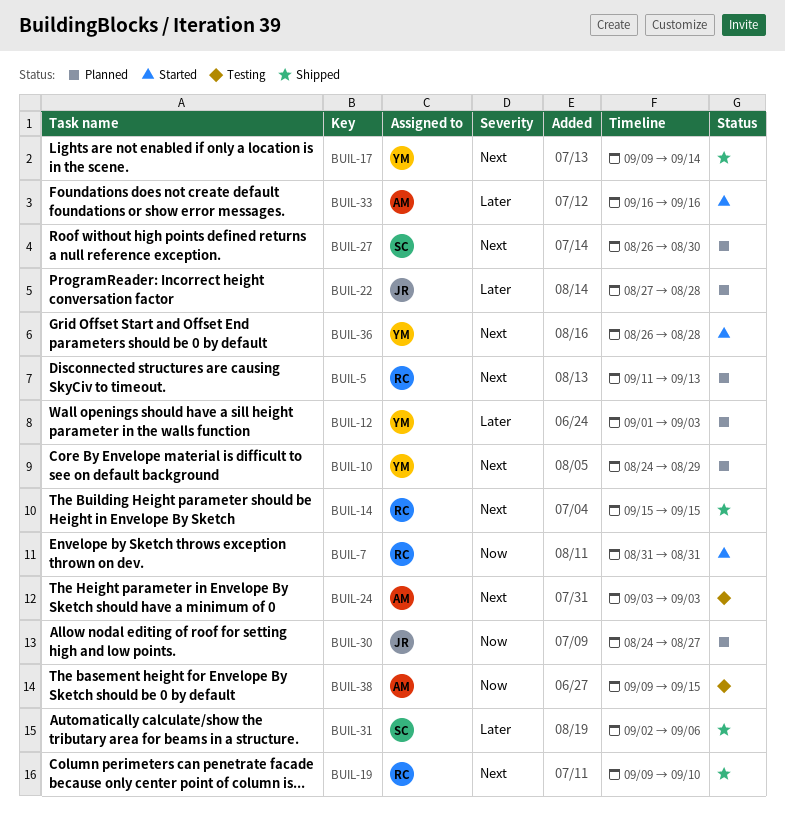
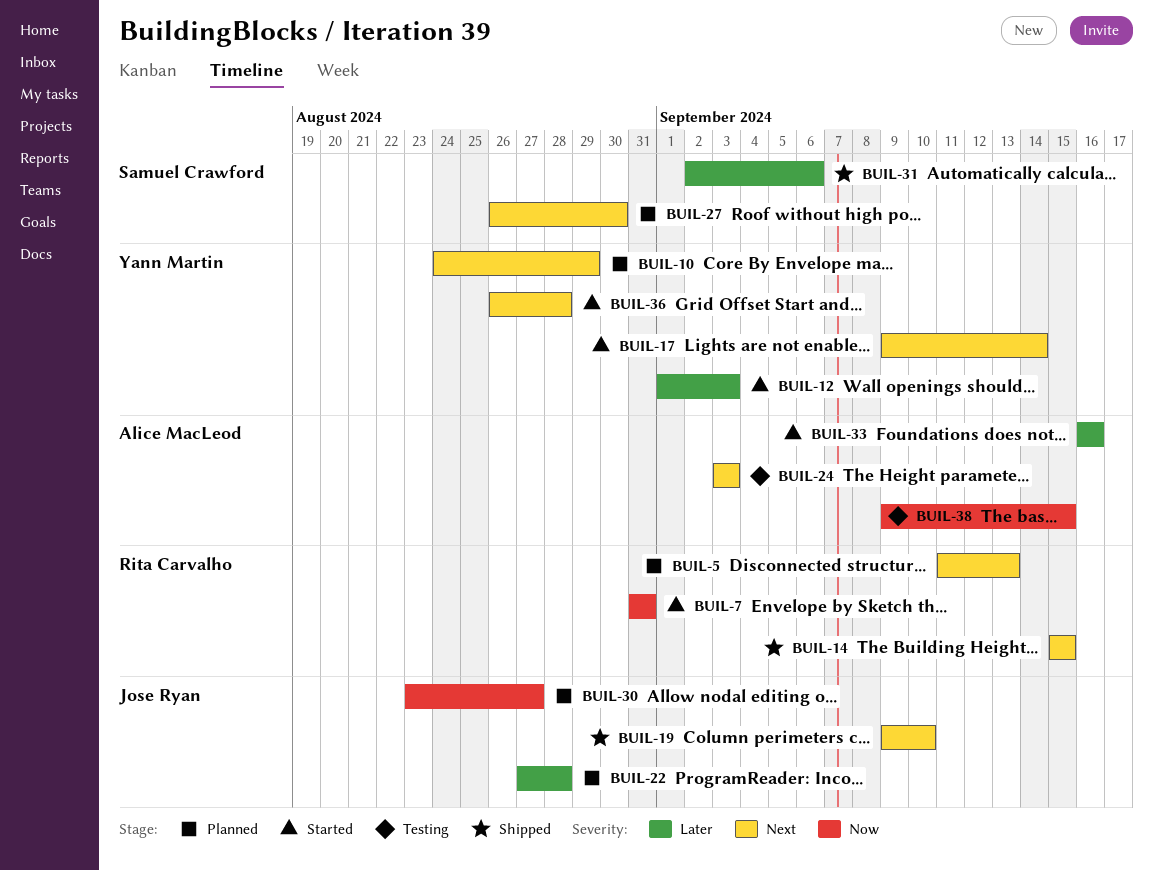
BUIL-12, status: Planned -> Started
BUIL-17, status: Shipped -> Started
BUIL-19, owner: Rita Carvalho -> Jose Ryan
BUIL-30, start: Aug 24 -> Aug 23

